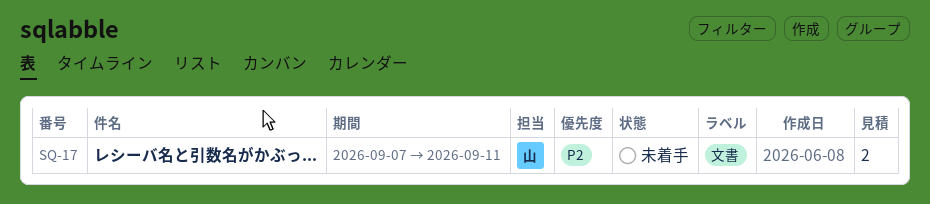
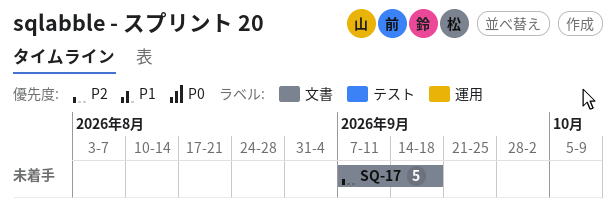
SQ-17, estimate: 2 -> 5
SQ-17, due: Sep 11 -> Sep 18

